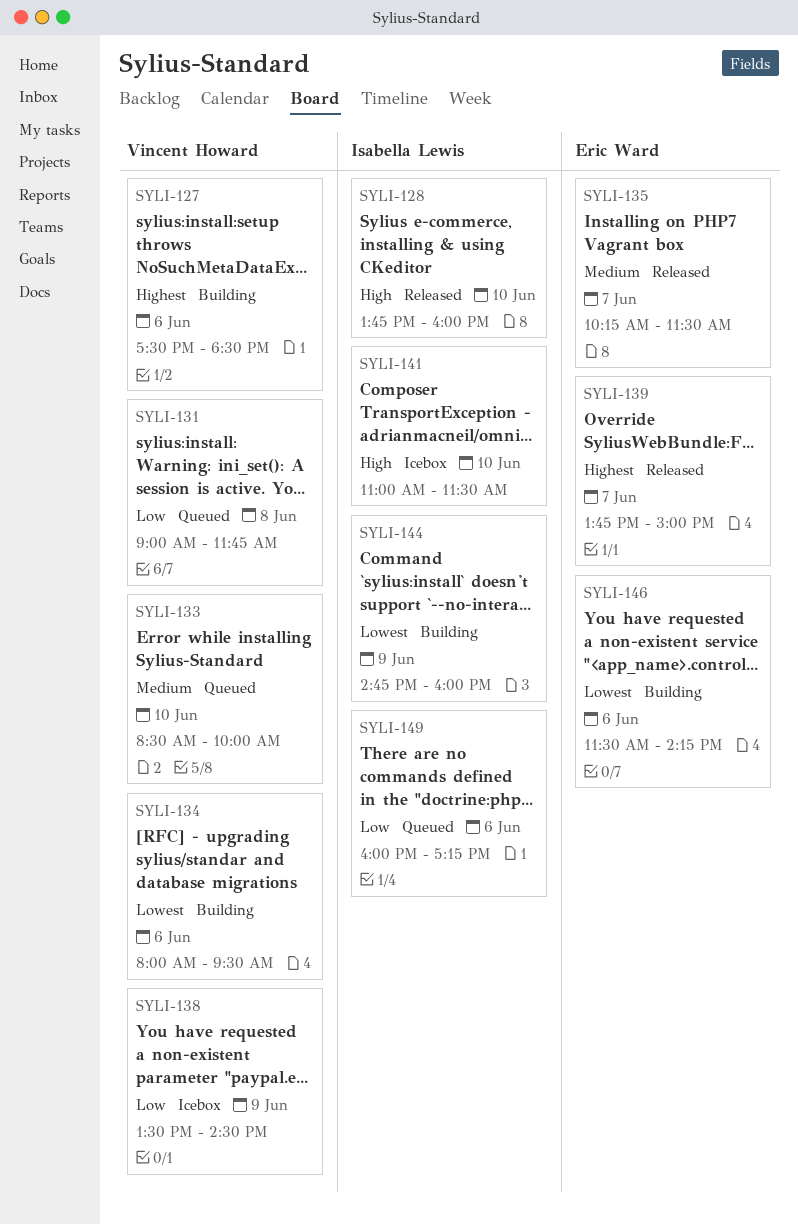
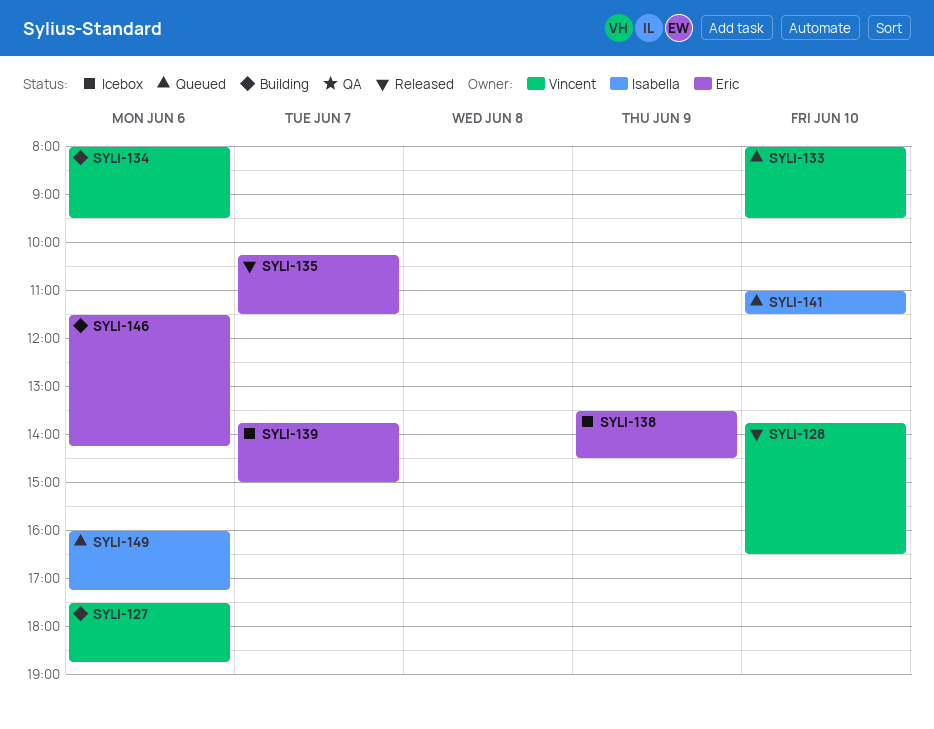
SYLI-127, ends: 18:30 -> 18:45
SYLI-128, owner: Isabella Lewis -> Vincent Howard
SYLI-128, ends: 16:00 -> 16:30
SYLI-131: present -> none
SYLI-133, begins: 08:30 -> 08:00
SYLI-133, ends: 10:00 -> 09:30
SYLI-138, owner: Vincent Howard -> Eric Ward
SYLI-139, status: Released -> Icebox
SYLI-141, status: Icebox -> Queued
SYLI-144: present -> none

